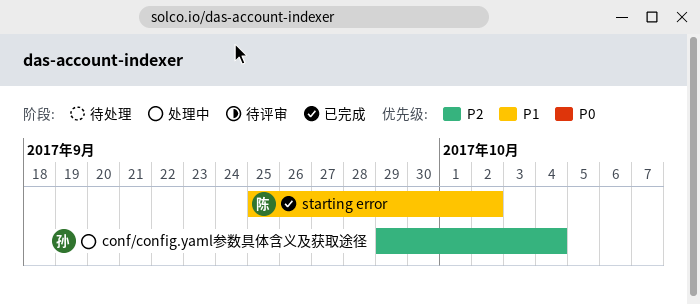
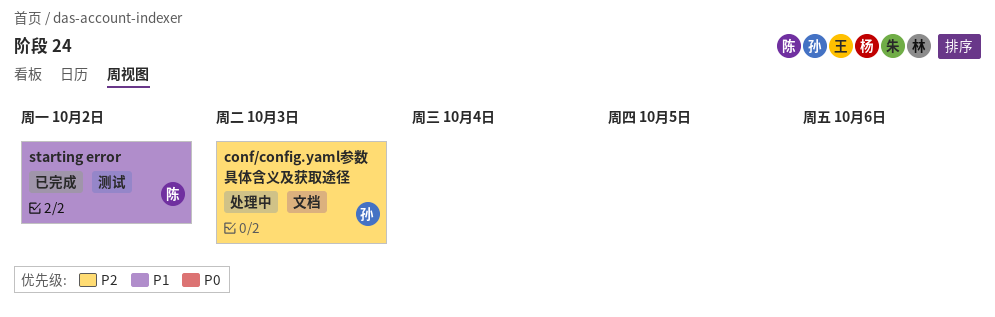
conf/config.yaml参数具体含义及获取途径, due: Oct 4 -> Oct 3

